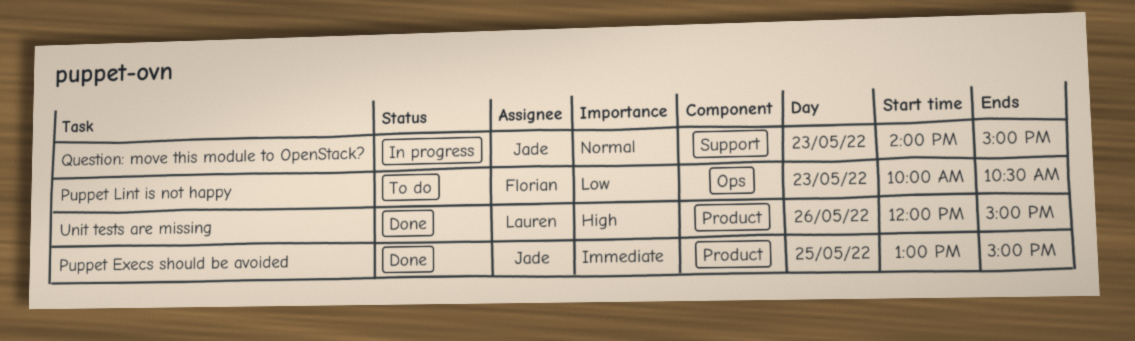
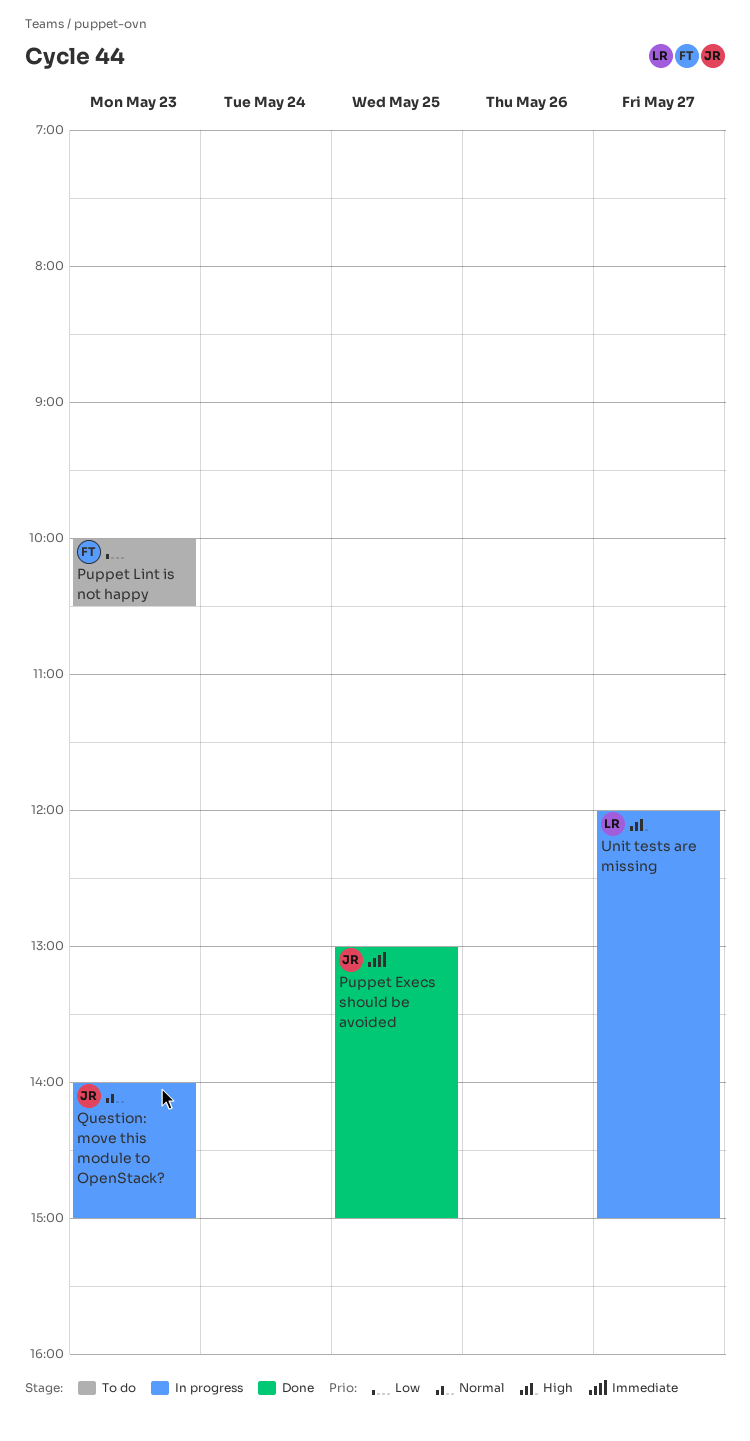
Unit tests are missing, status: Done -> In progress
Unit tests are missing, day: May 26 -> May 27

